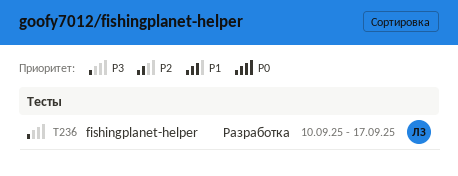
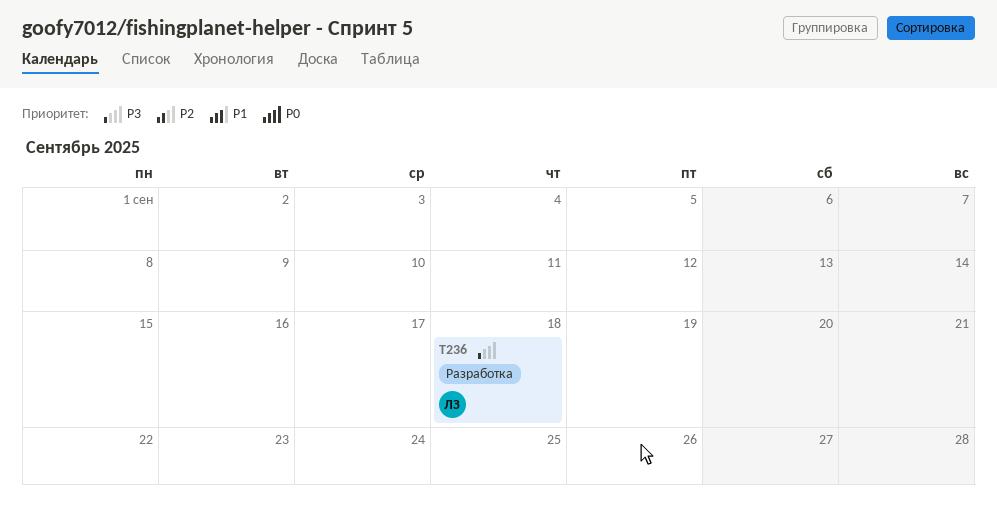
T236, due: Sep 17 -> Sep 18

